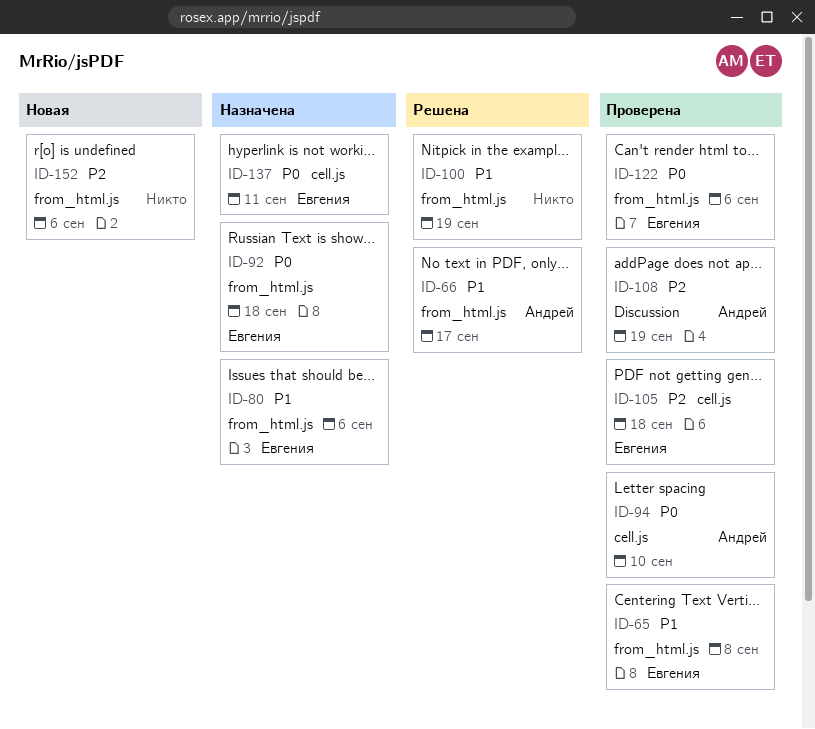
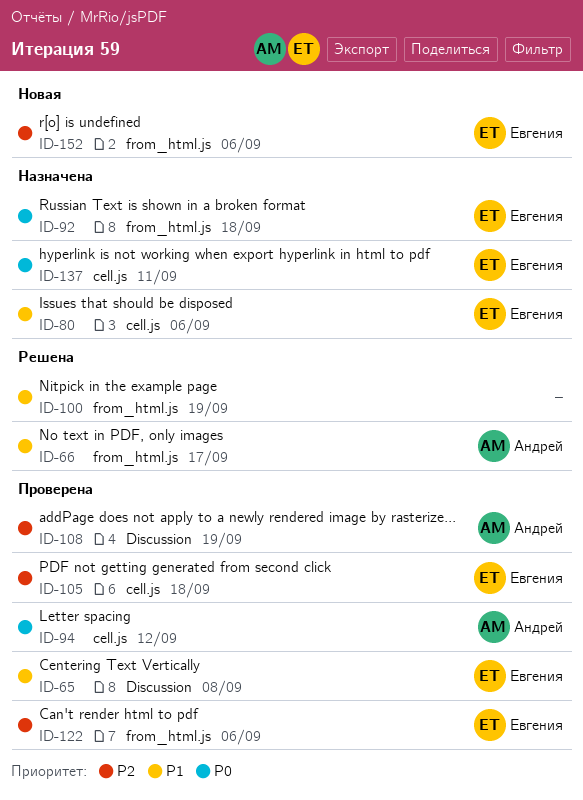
ID-65, label: from_html.js -> Discussion
ID-80, label: from_html.js -> cell.js
ID-94, due: Sep 10 -> Sep 12
ID-122, priority: P0 -> P2
ID-152, owner: none -> Евгения

